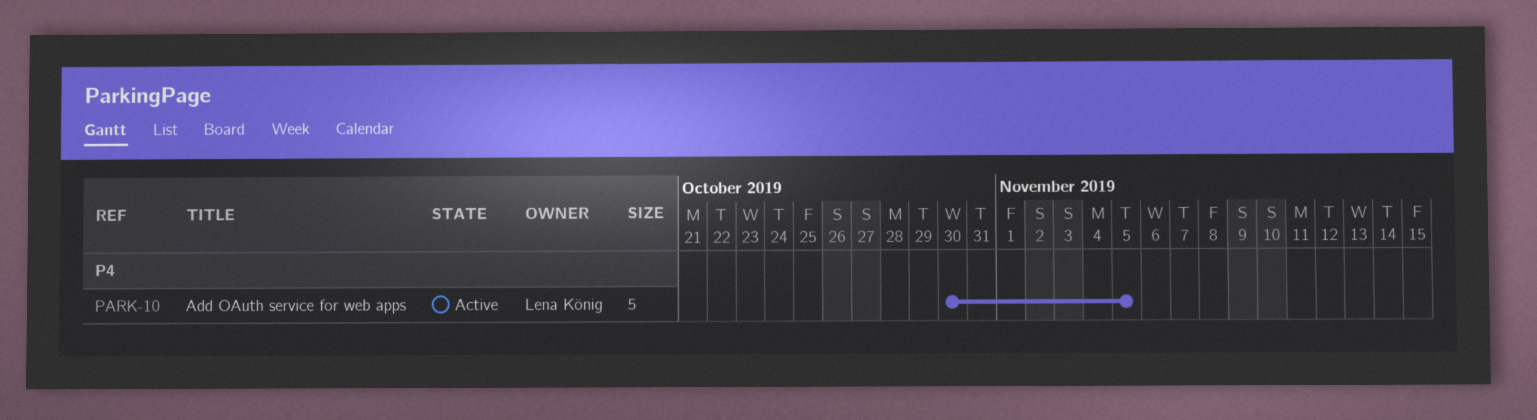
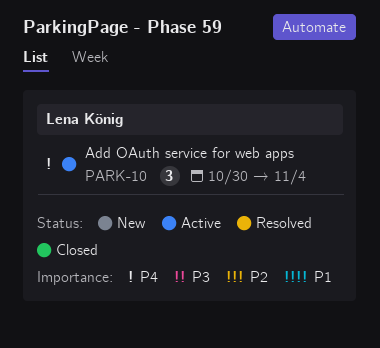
PARK-10, estimate: 5 -> 3
PARK-10, due: Nov 5 -> Nov 4

